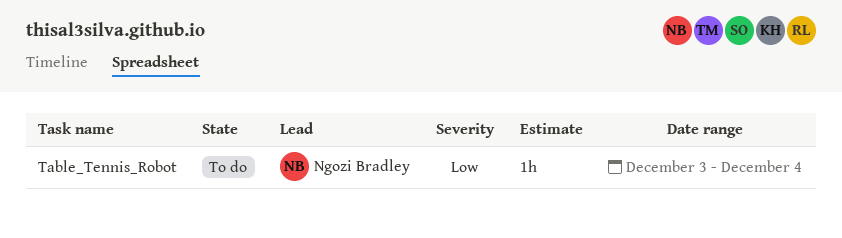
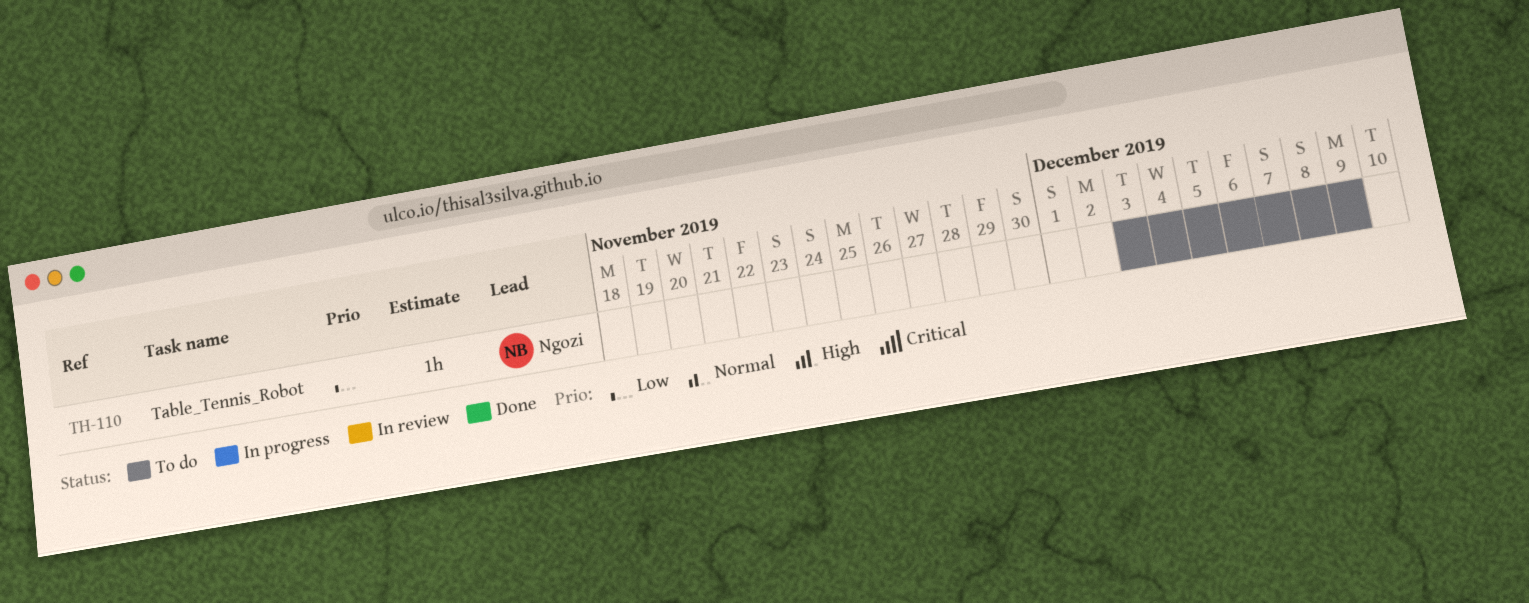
Table_Tennis_Robot, due: Dec 4 -> Dec 9

